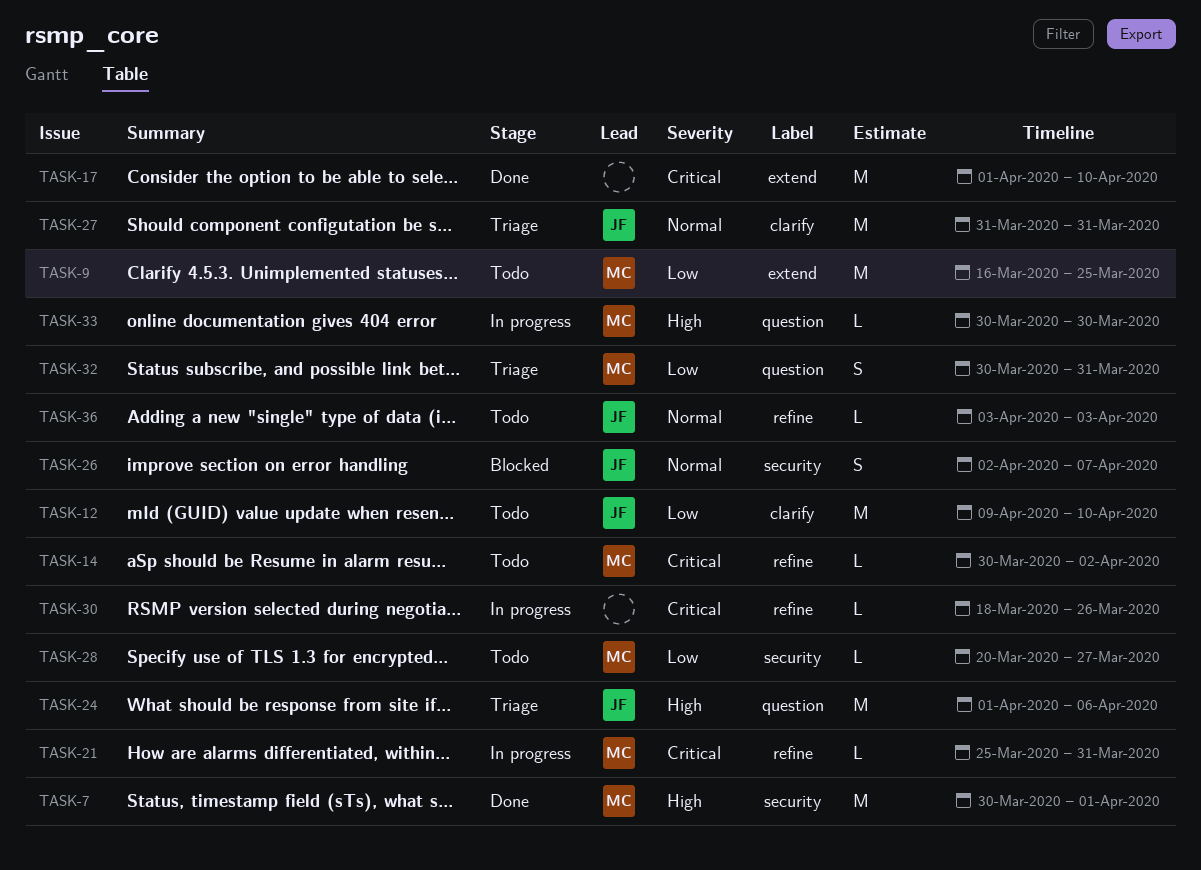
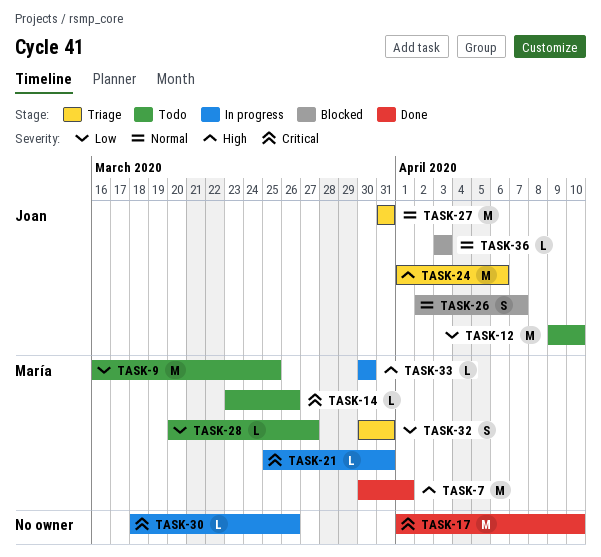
TASK-14, start: Mar 30 -> Mar 23
TASK-14, due: Apr 2 -> Mar 26
TASK-36, status: Todo -> Blocked

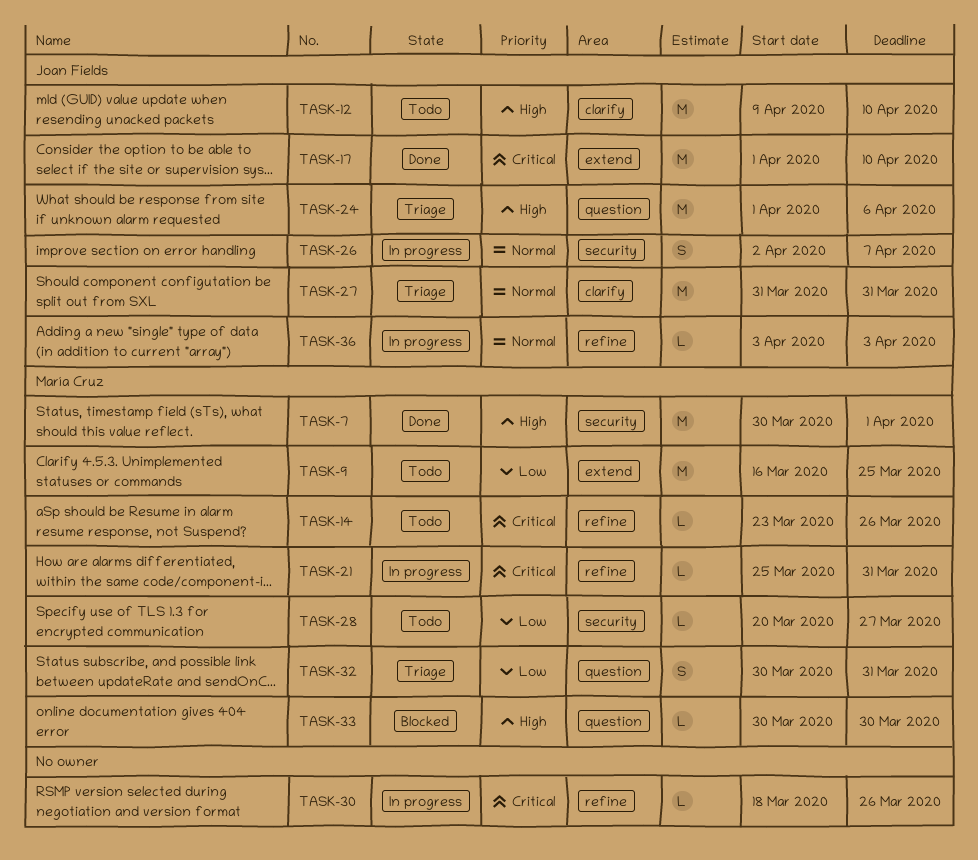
TASK-12, priority: Low -> High
TASK-17, owner: none -> Joan Fields
TASK-26, status: Blocked -> In progress
TASK-33, status: In progress -> Blocked
TASK-36, status: Blocked -> In progress

